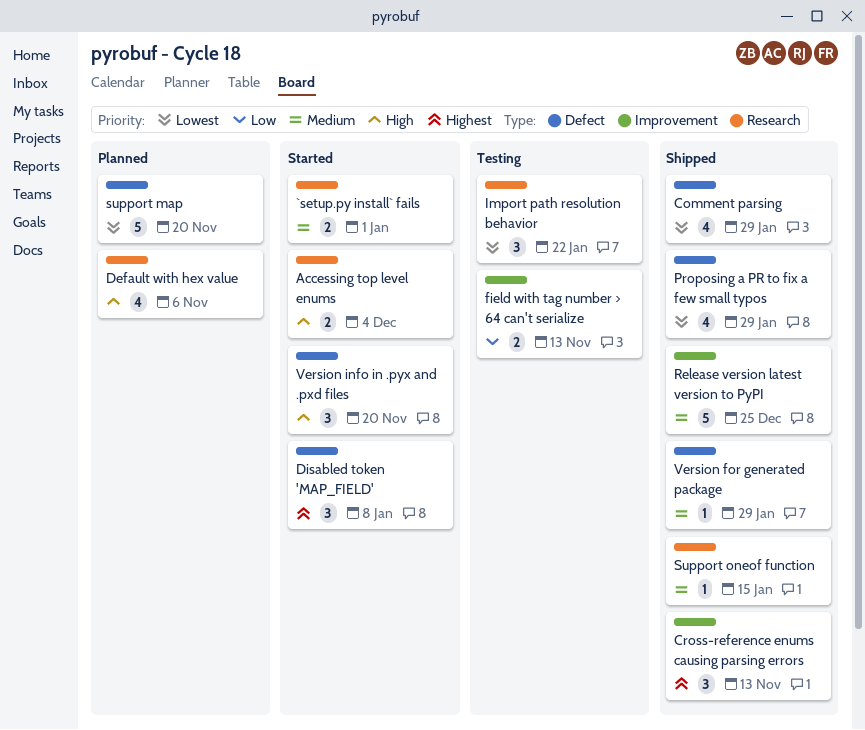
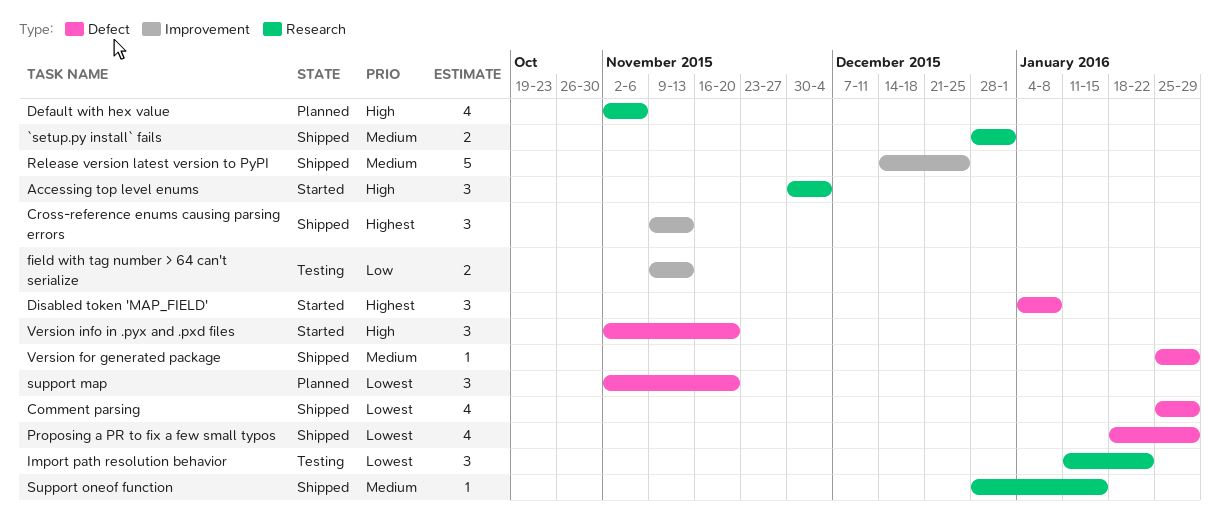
`setup.py install` fails, status: Started -> Shipped
Accessing top level enums, estimate: 2 -> 3
support map, estimate: 5 -> 3

